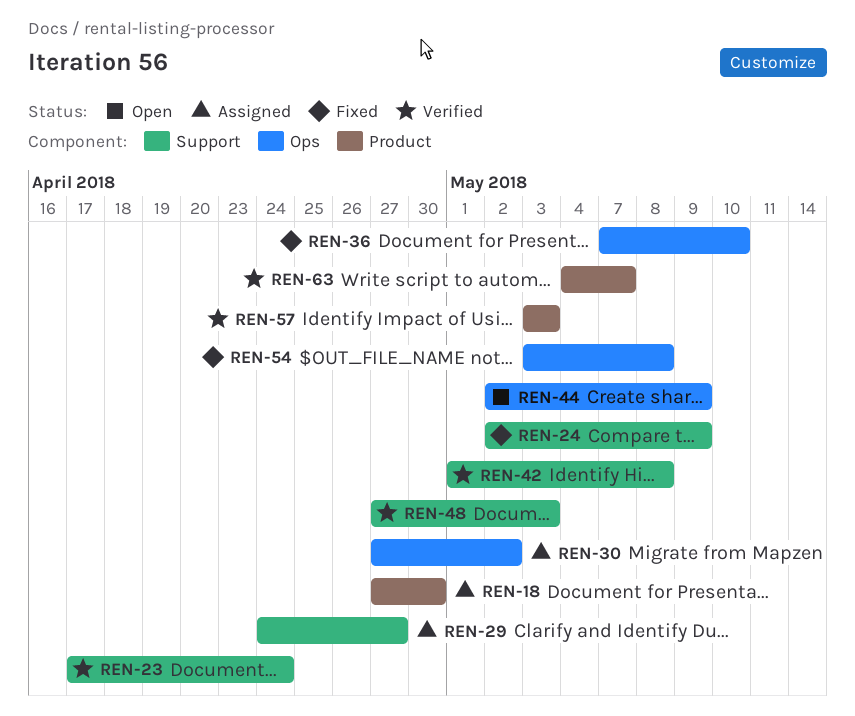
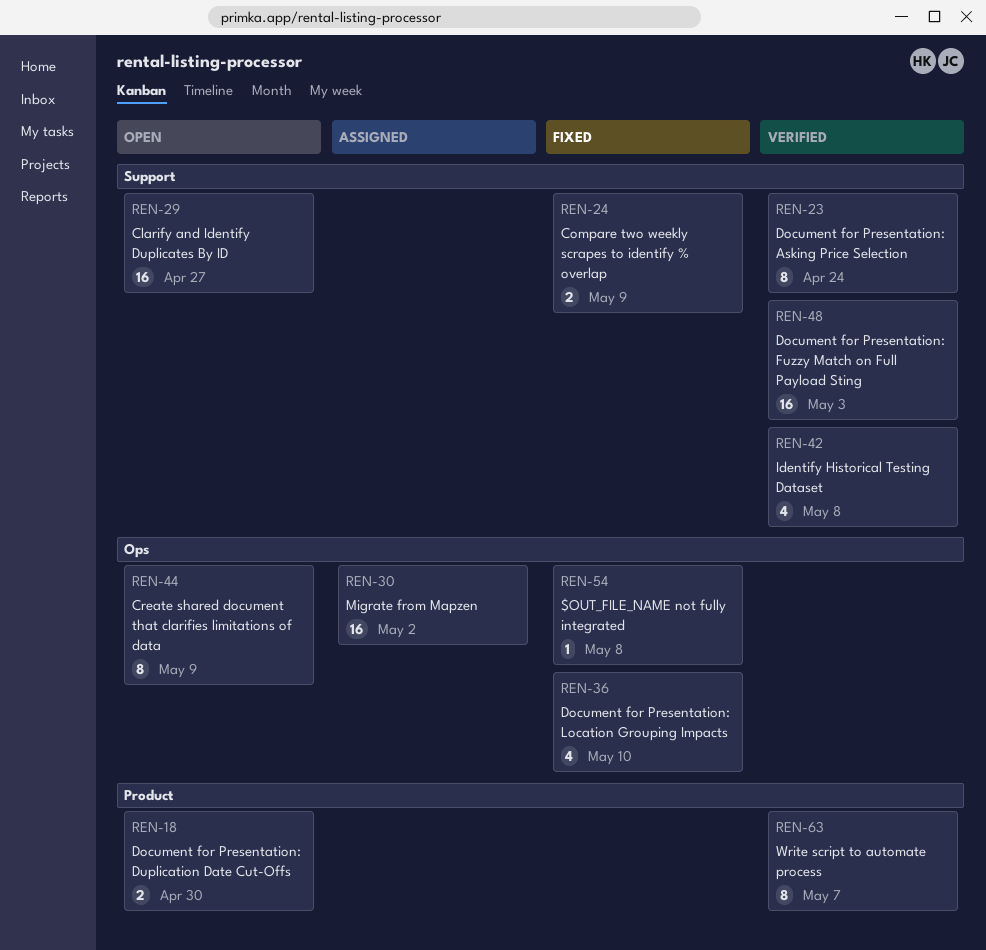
REN-18, status: Assigned -> Open
REN-29, status: Assigned -> Open
REN-57: present -> none

